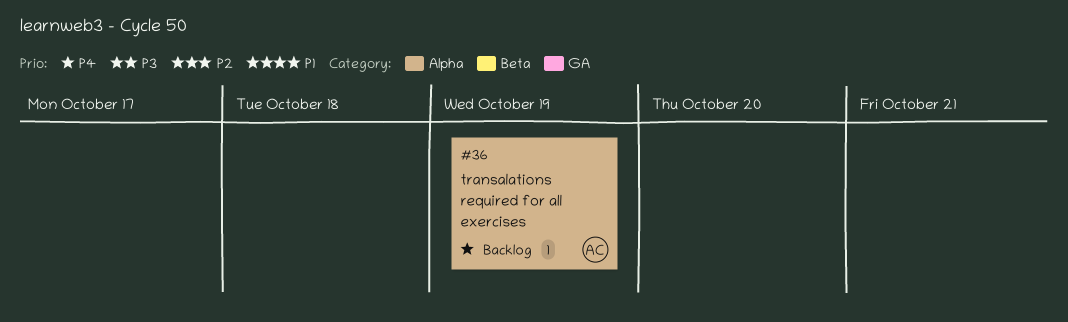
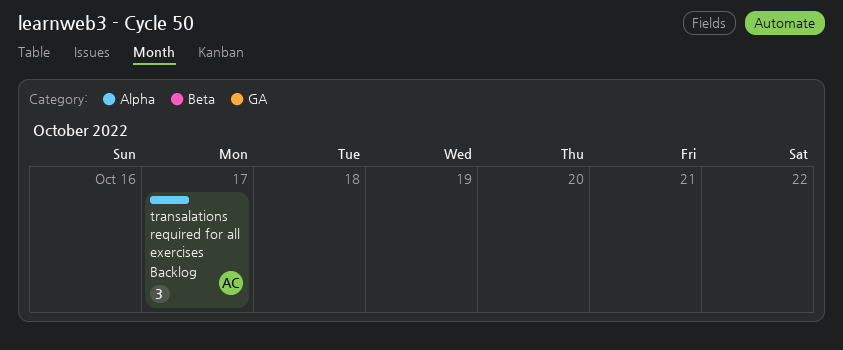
transalations required for all exercises, estimate: 1 -> 3
transalations required for all exercises, due: Oct 19 -> Oct 17

